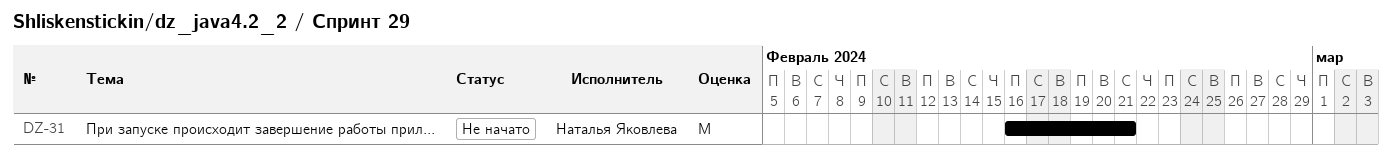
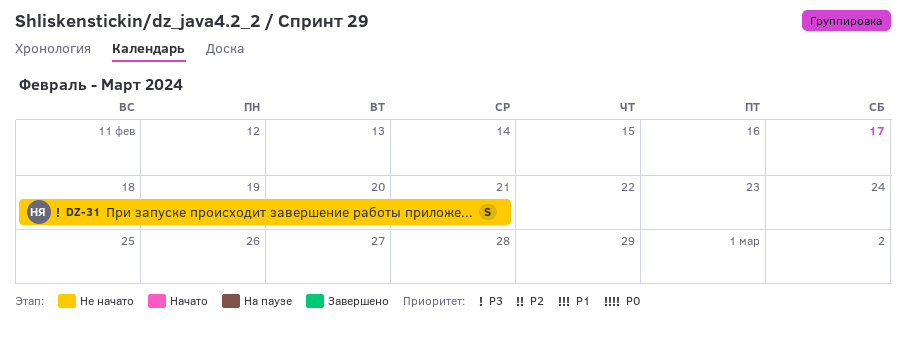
DZ-31, estimate: M -> S
DZ-31, start: Feb 16 -> Feb 18

